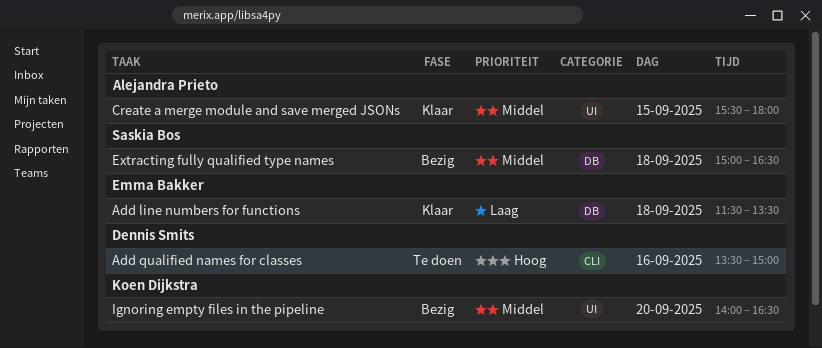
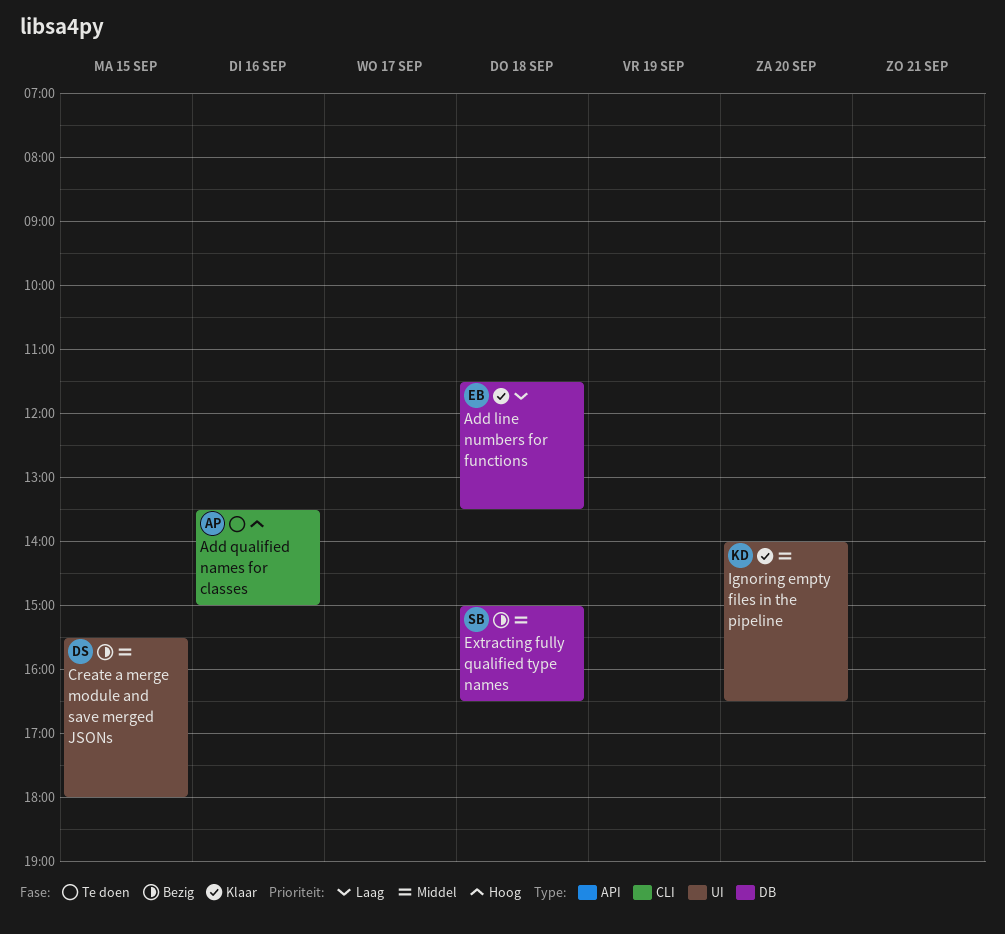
Add qualified names for classes, owner: Dennis Smits -> Alejandra Prieto
Create a merge module and save merged JSONs, status: Klaar -> Bezig
Create a merge module and save merged JSONs, owner: Alejandra Prieto -> Dennis Smits
Ignoring empty files in the pipeline, status: Bezig -> Klaar

